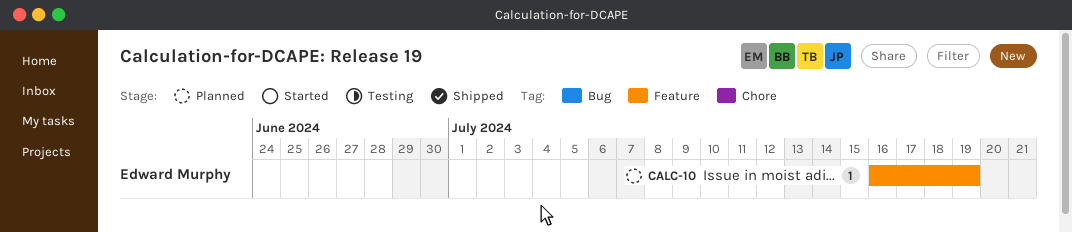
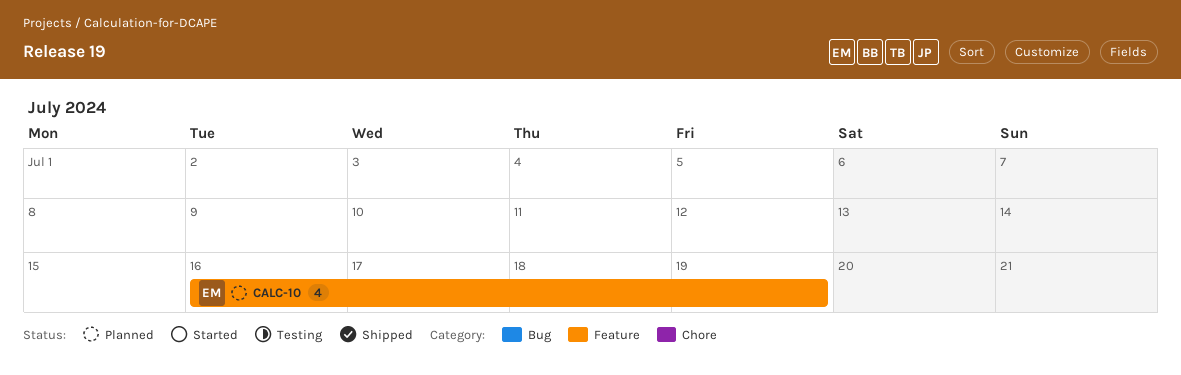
CALC-10, estimate: 1 -> 4

